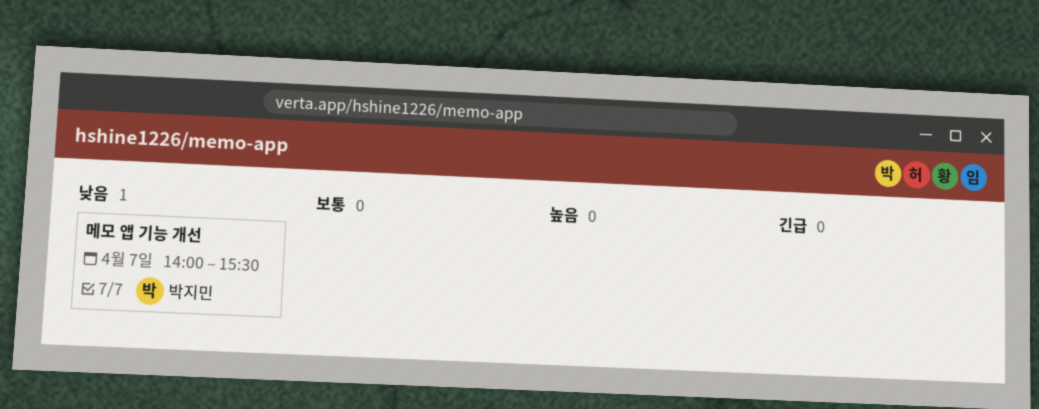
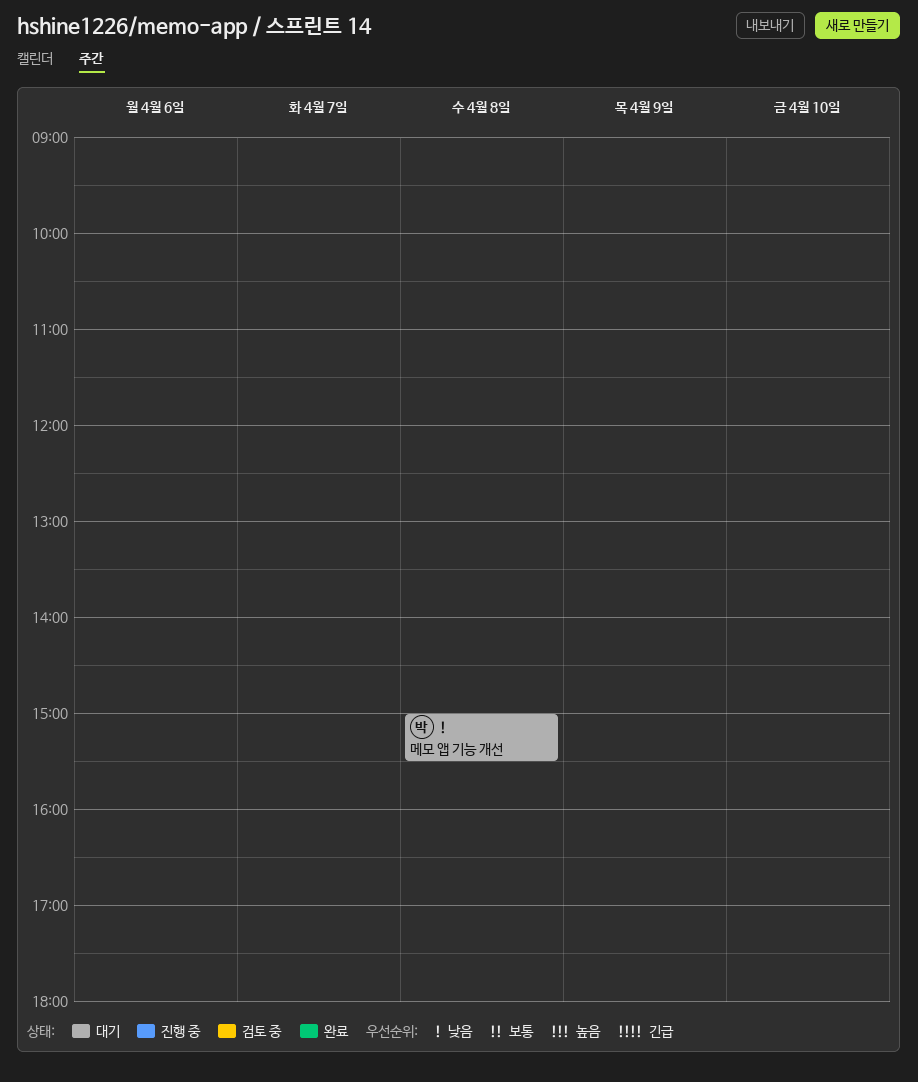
메모 앱 기능 개선, day: Apr 7 -> Apr 8
메모 앱 기능 개선, begins: 14:00 -> 15:00

